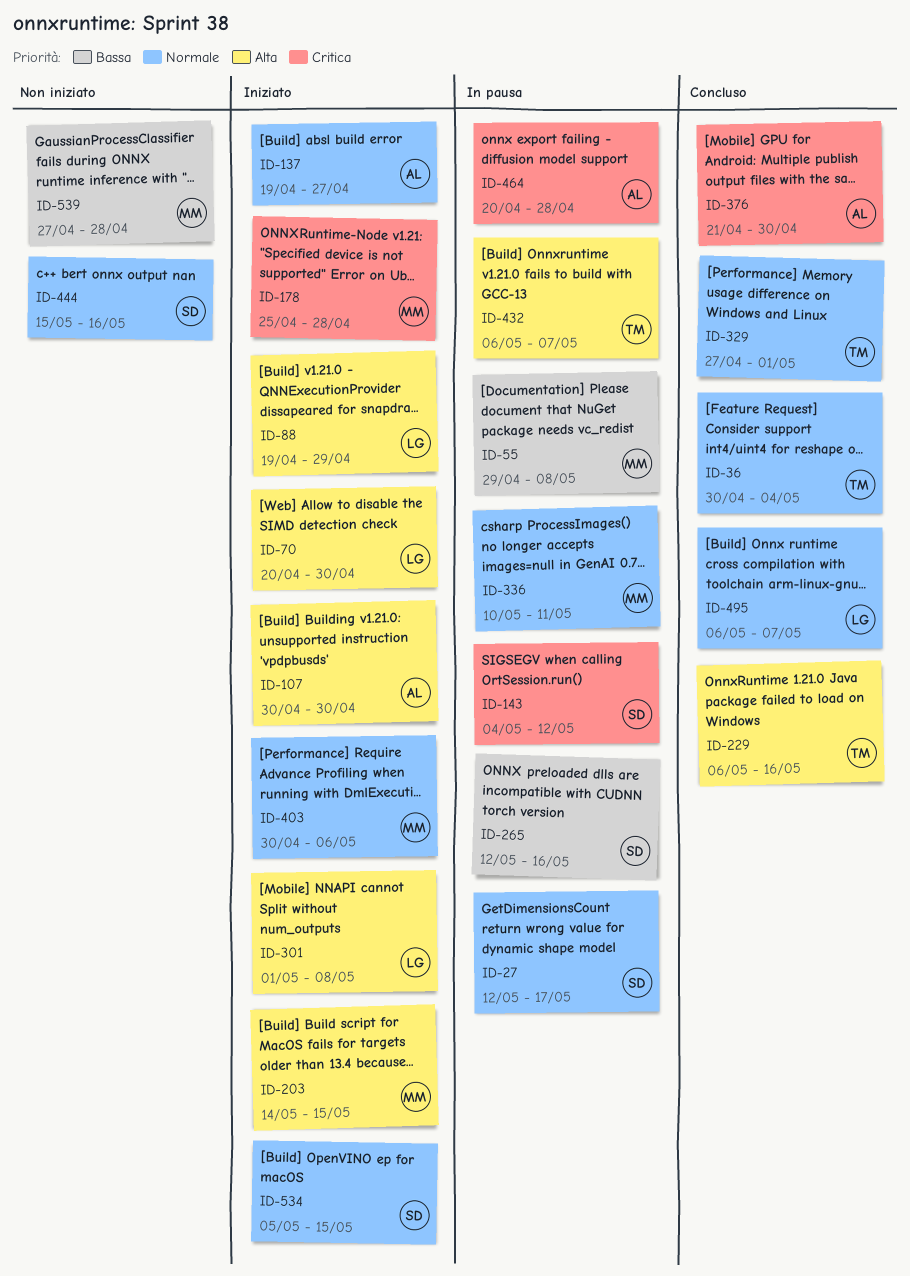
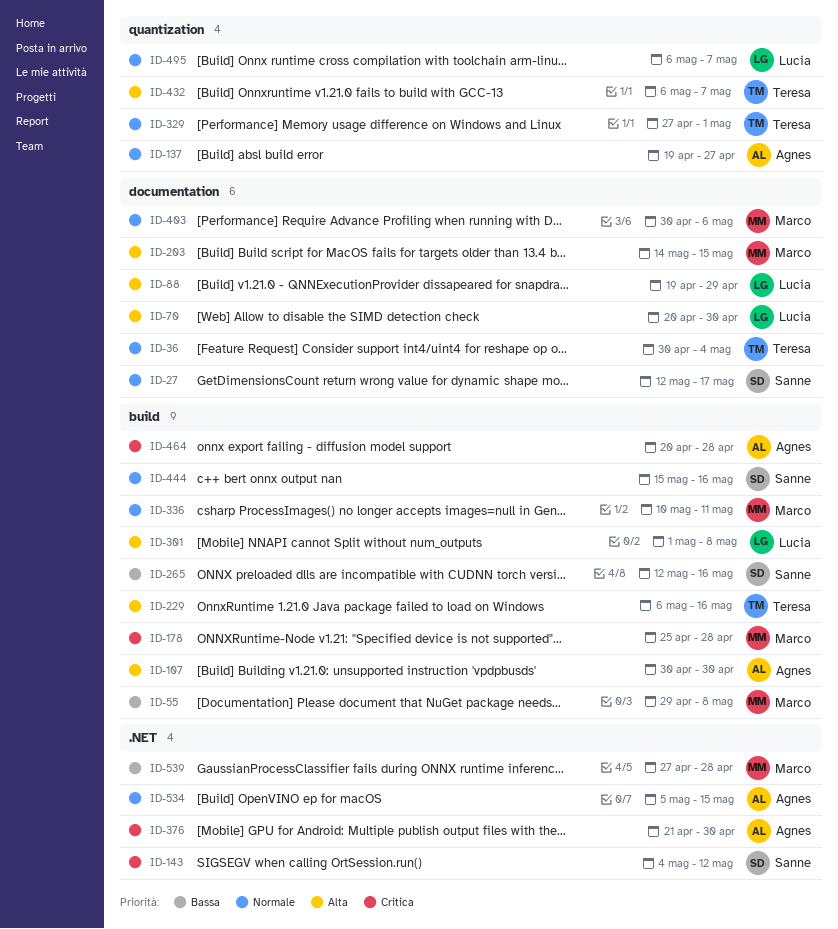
ID-534, owner: Sanne -> Agnes

